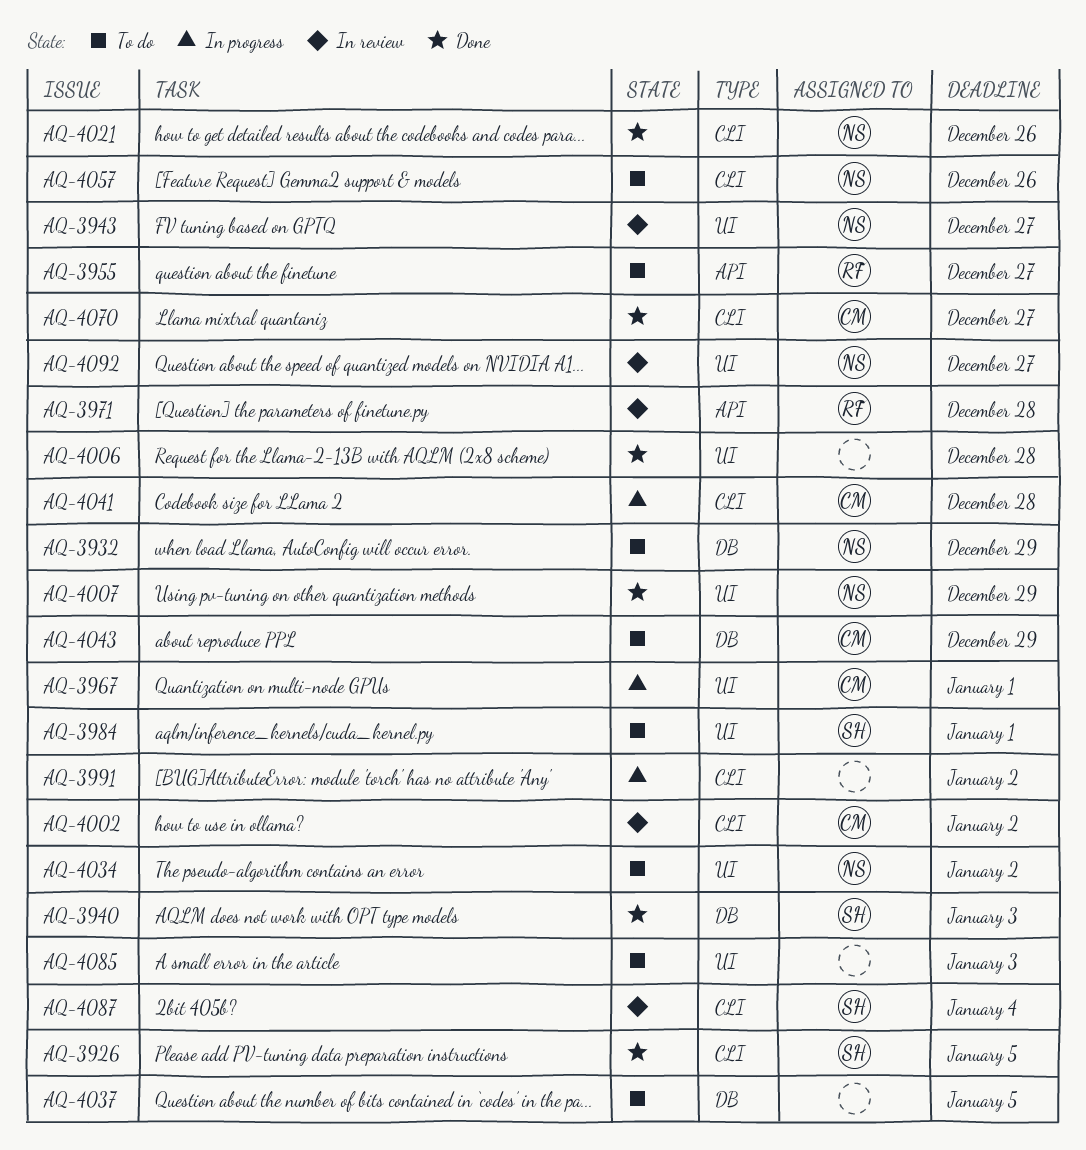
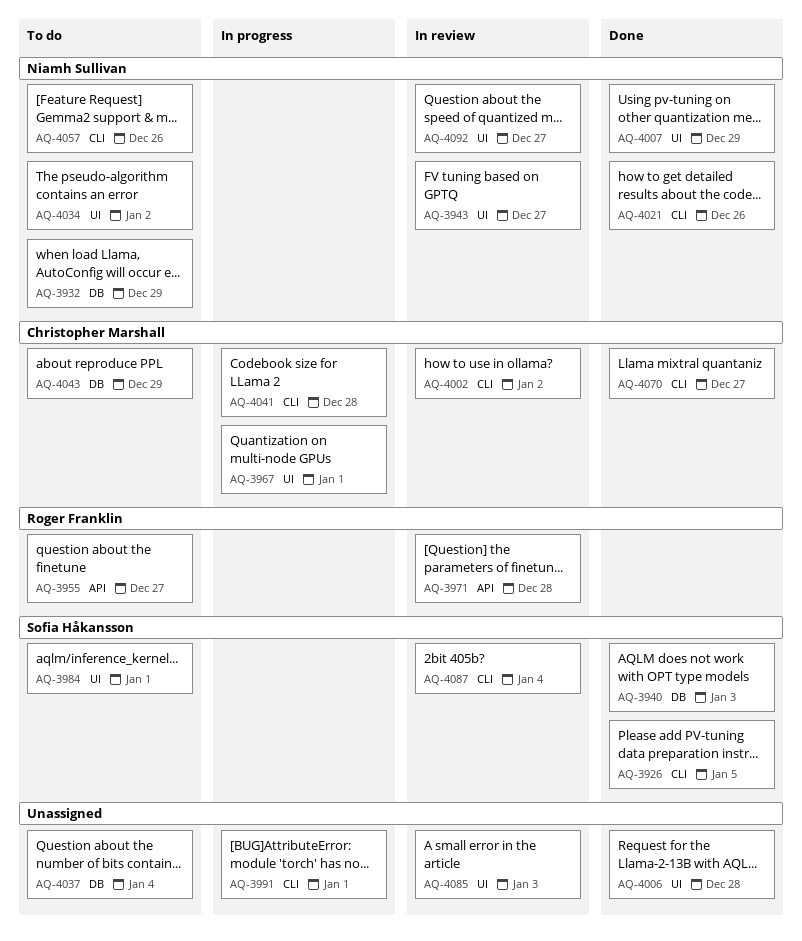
AQ-3991, due: Jan 2 -> Jan 1
AQ-4037, due: Jan 5 -> Jan 4
AQ-4085, status: To do -> In review

